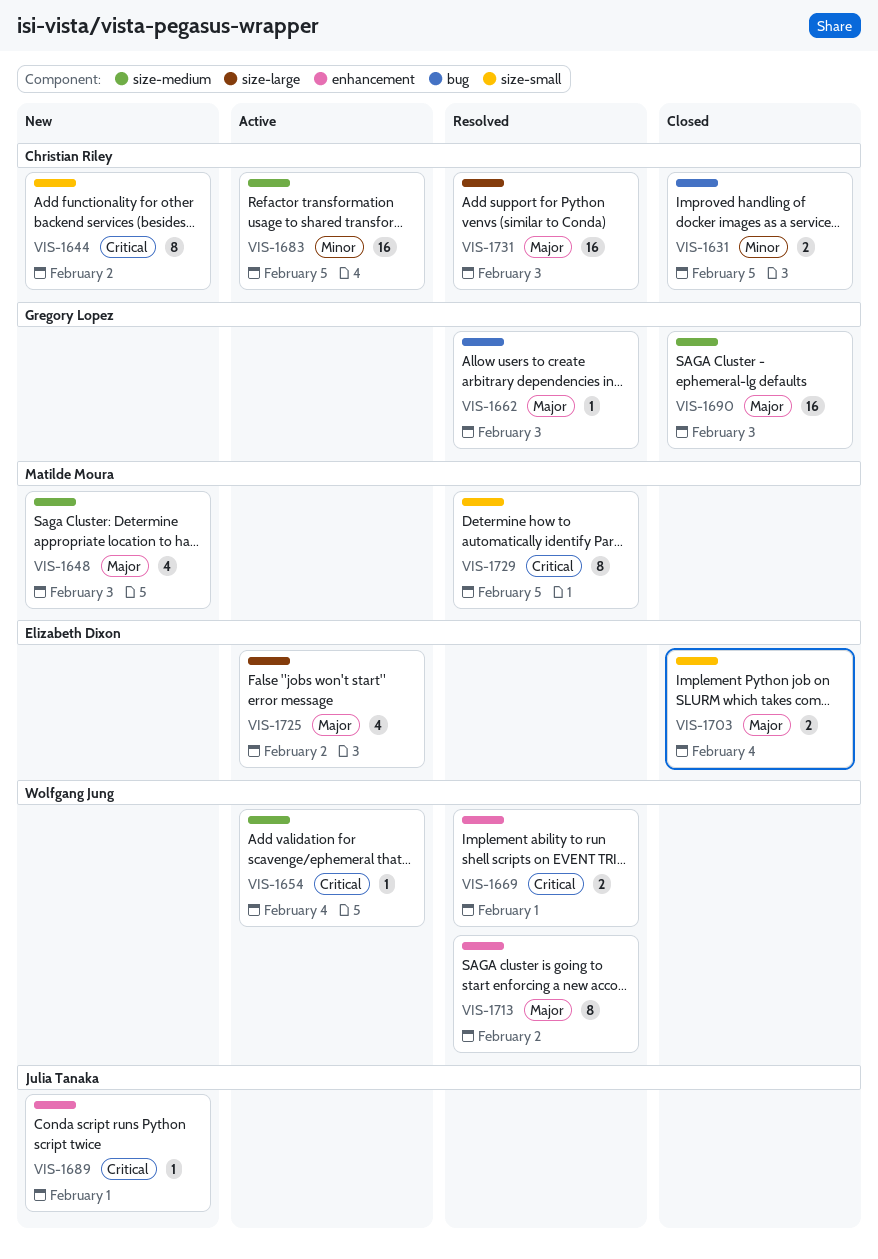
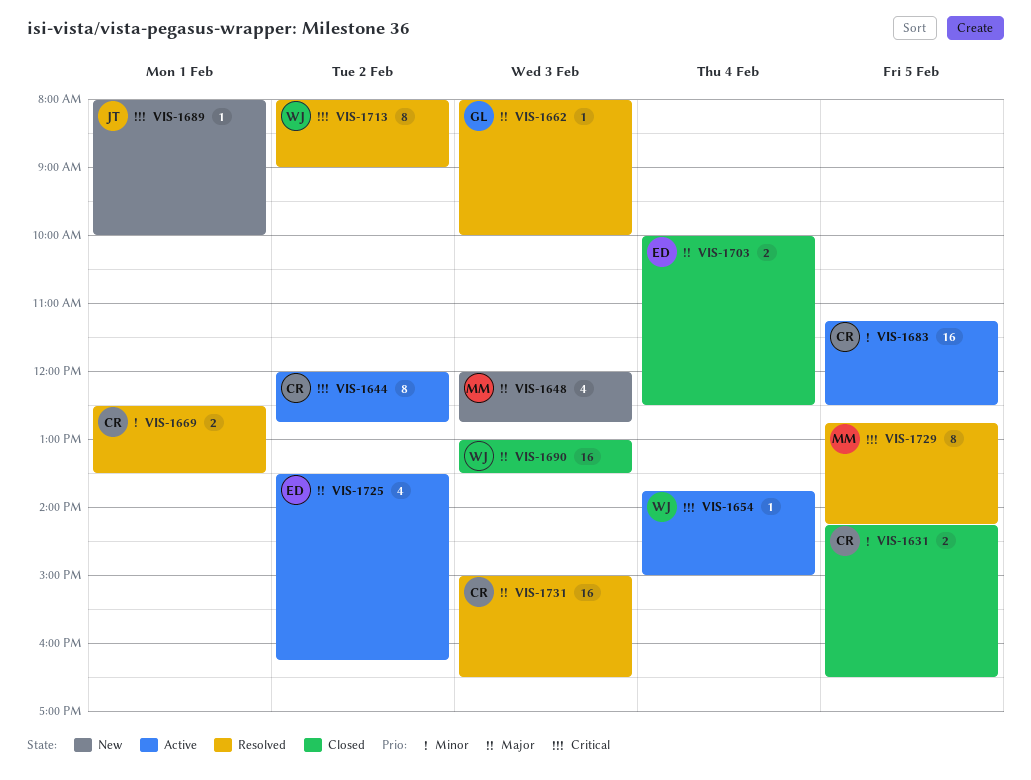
VIS-1644, status: New -> Active
VIS-1669, owner: Wolfgang Jung -> Christian Riley
VIS-1669, priority: Critical -> Minor
VIS-1690, owner: Gregory Lopez -> Wolfgang Jung
VIS-1713, priority: Major -> Critical

